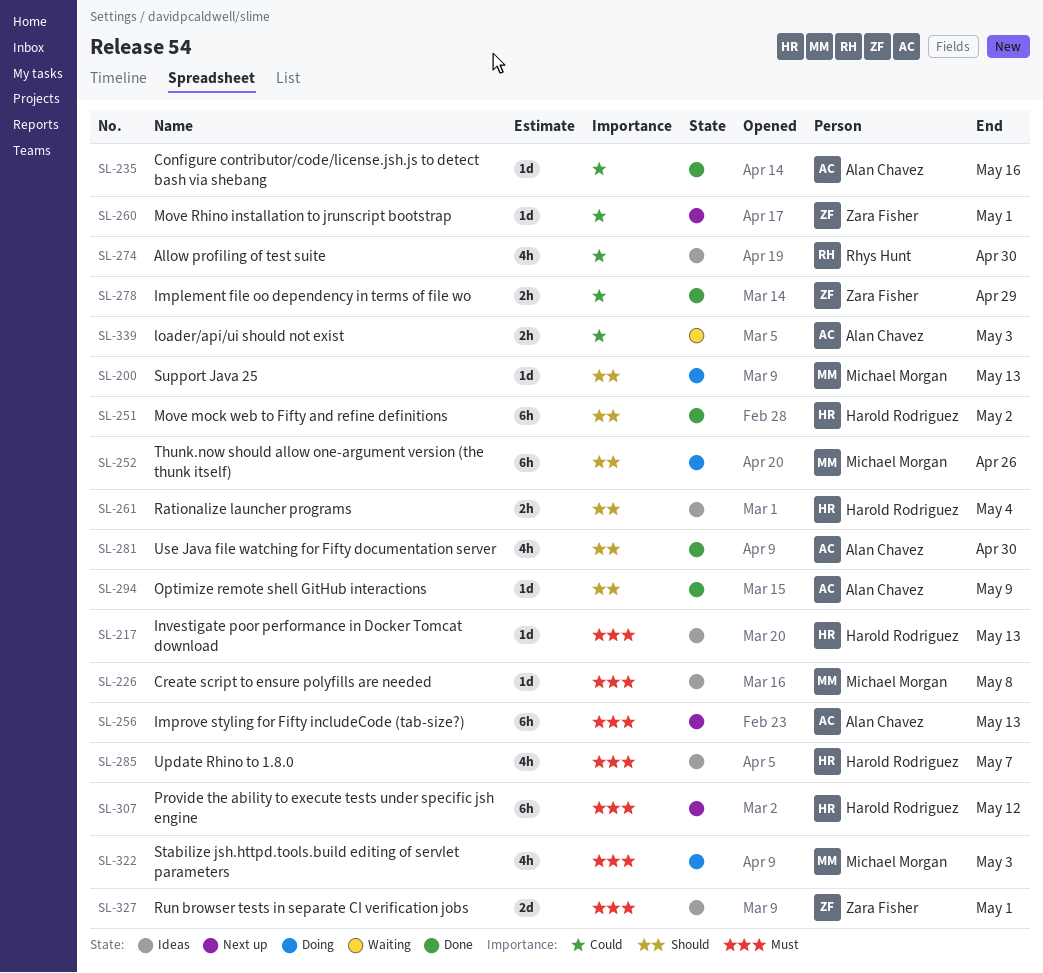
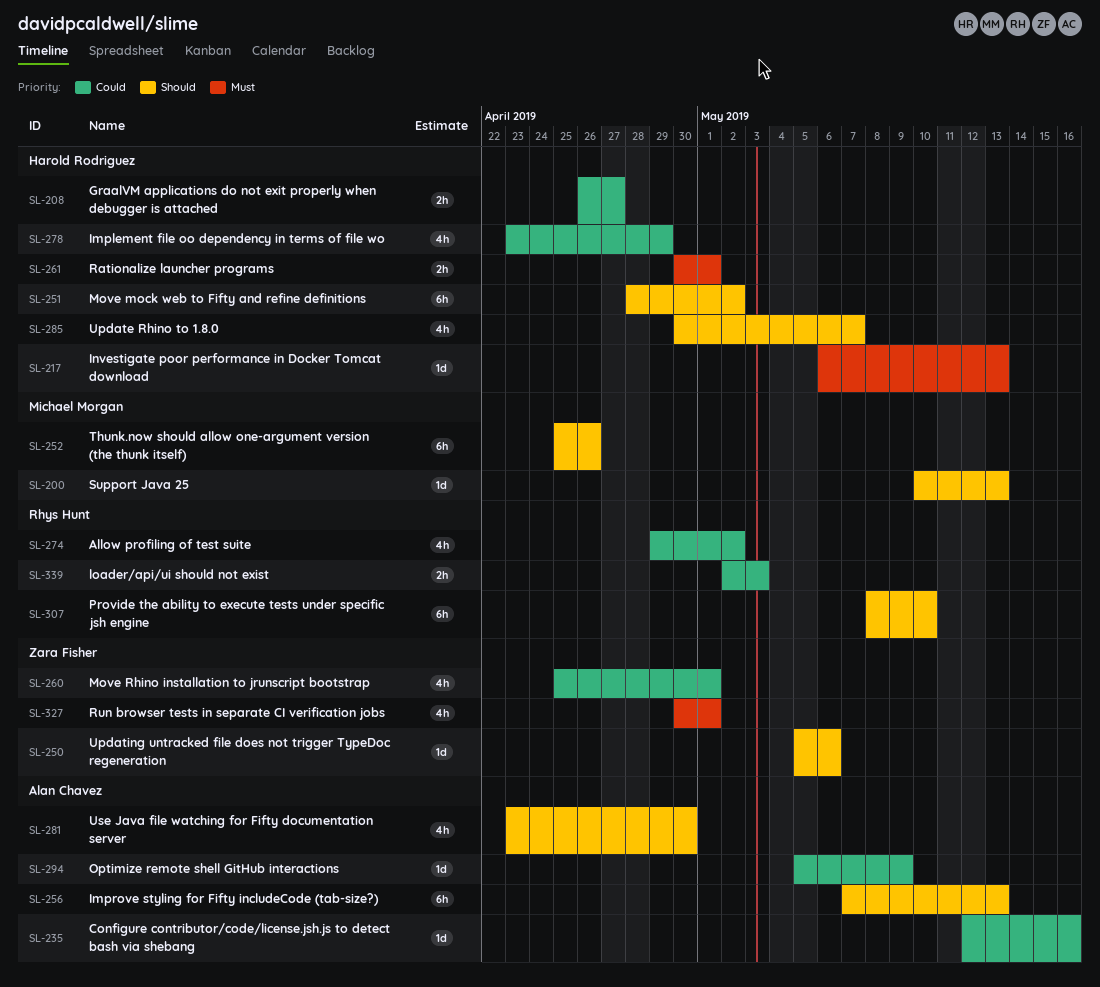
SL-208: none -> present
SL-226: present -> none
SL-250: none -> present
SL-256, priority: Must -> Should
SL-260, estimate: 1d -> 4h
SL-261, priority: Should -> Must
SL-261, due: May 4 -> May 1
SL-274, due: Apr 30 -> May 2
SL-278, owner: Zara Fisher -> Harold Rodriguez
SL-278, estimate: 2h -> 4h
SL-285, priority: Must -> Should
SL-294, priority: Should -> Could
SL-307, owner: Harold Rodriguez -> Rhys Hunt
SL-307, priority: Must -> Should
SL-307, due: May 12 -> May 10
SL-322: present -> none
SL-327, estimate: 2d -> 4h
SL-339, owner: Alan Chavez -> Rhys Hunt

